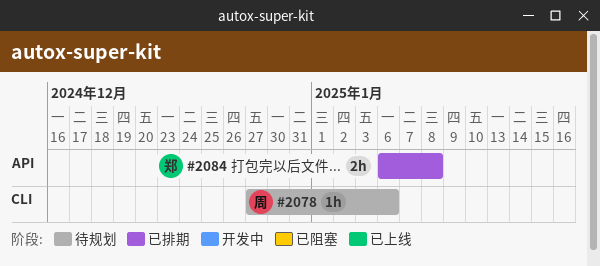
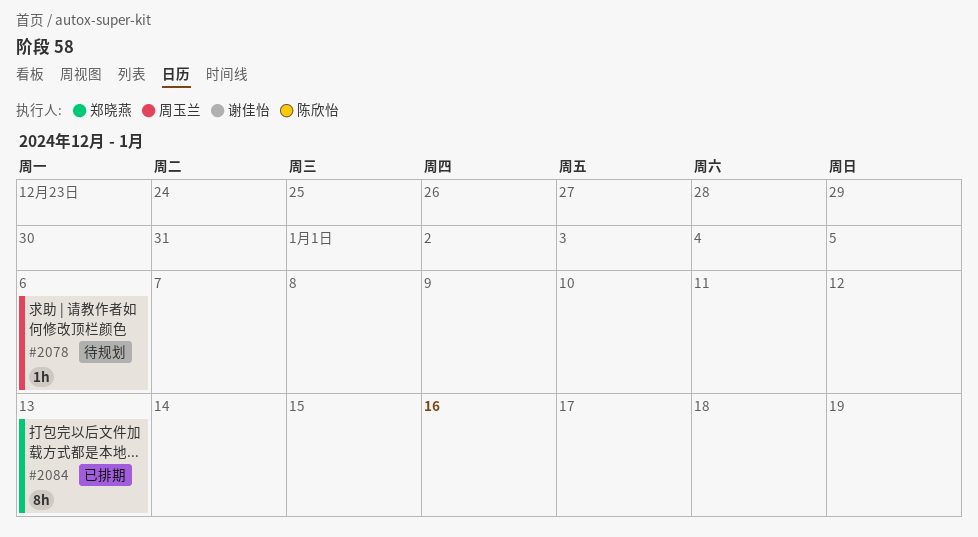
#2084, estimate: 2h -> 8h
#2084, due: Jan 8 -> Jan 13

